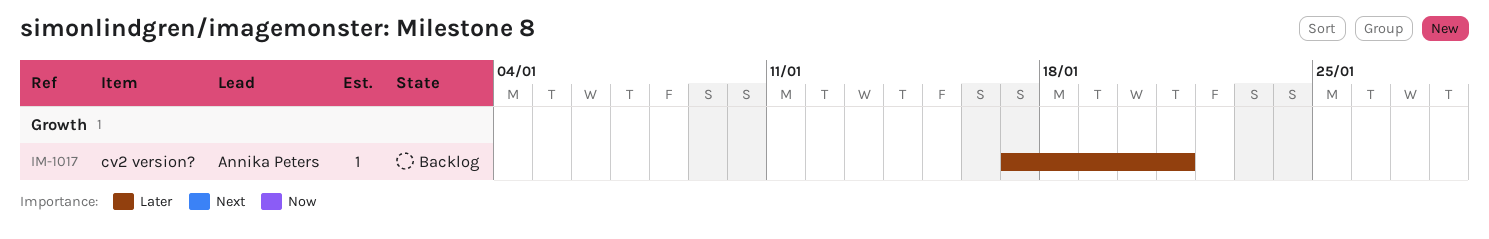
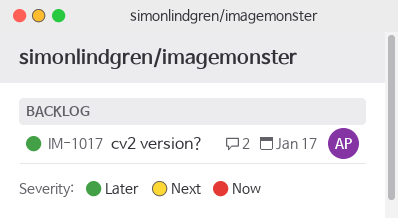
IM-1017, due: Jan 21 -> Jan 17

